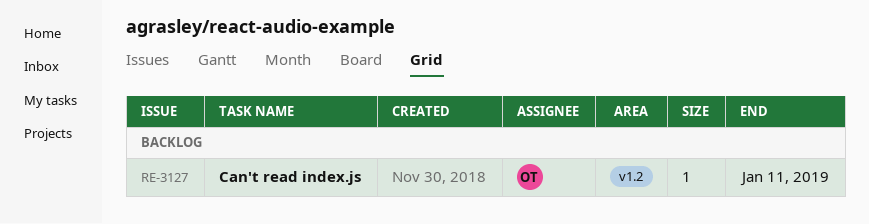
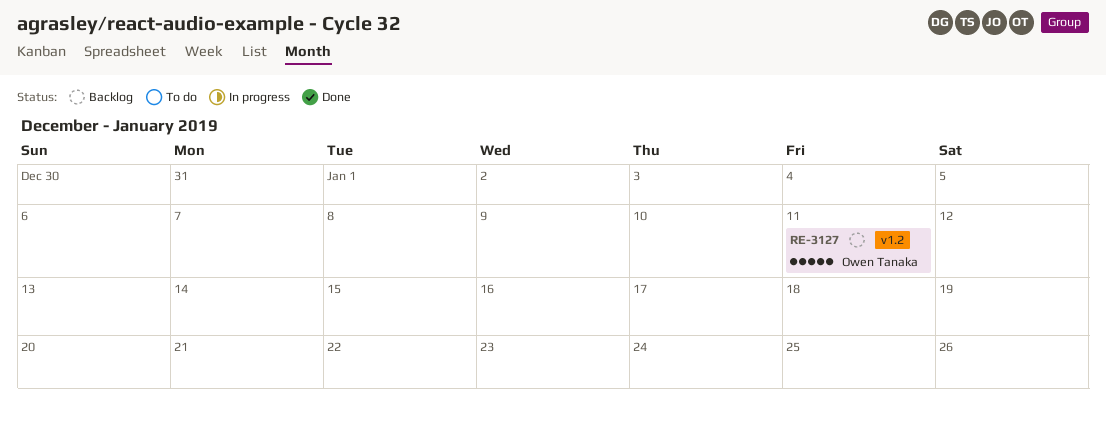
RE-3127, estimate: 1 -> 5

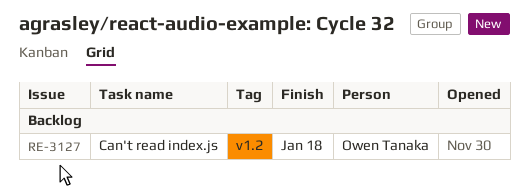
RE-3127, due: Jan 11 -> Jan 18

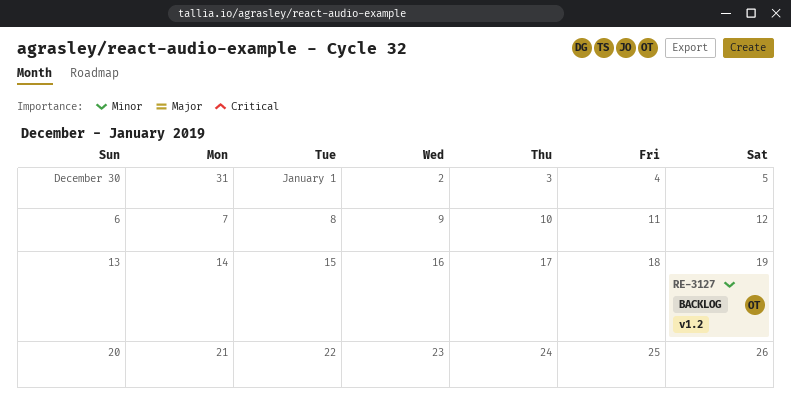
RE-3127, due: Jan 18 -> Jan 19

